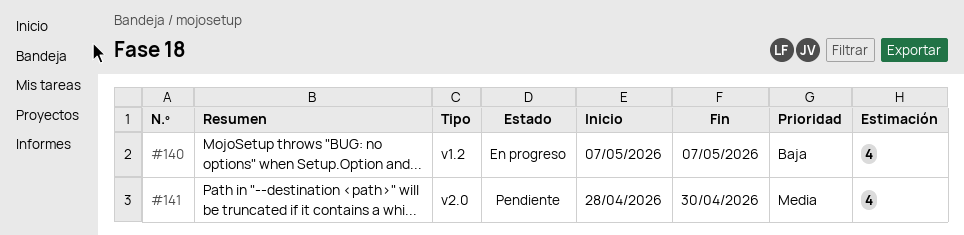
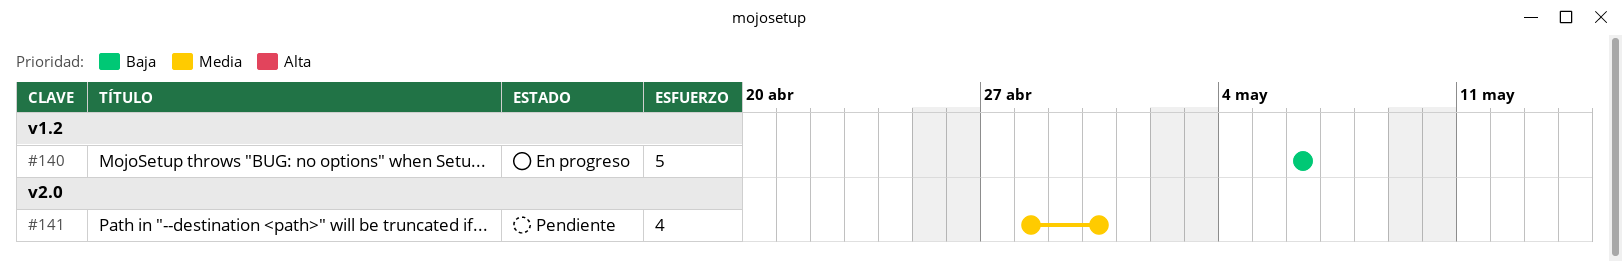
#140, estimate: 4 -> 5
#140, start: May 7 -> May 6
#140, due: May 7 -> May 6

